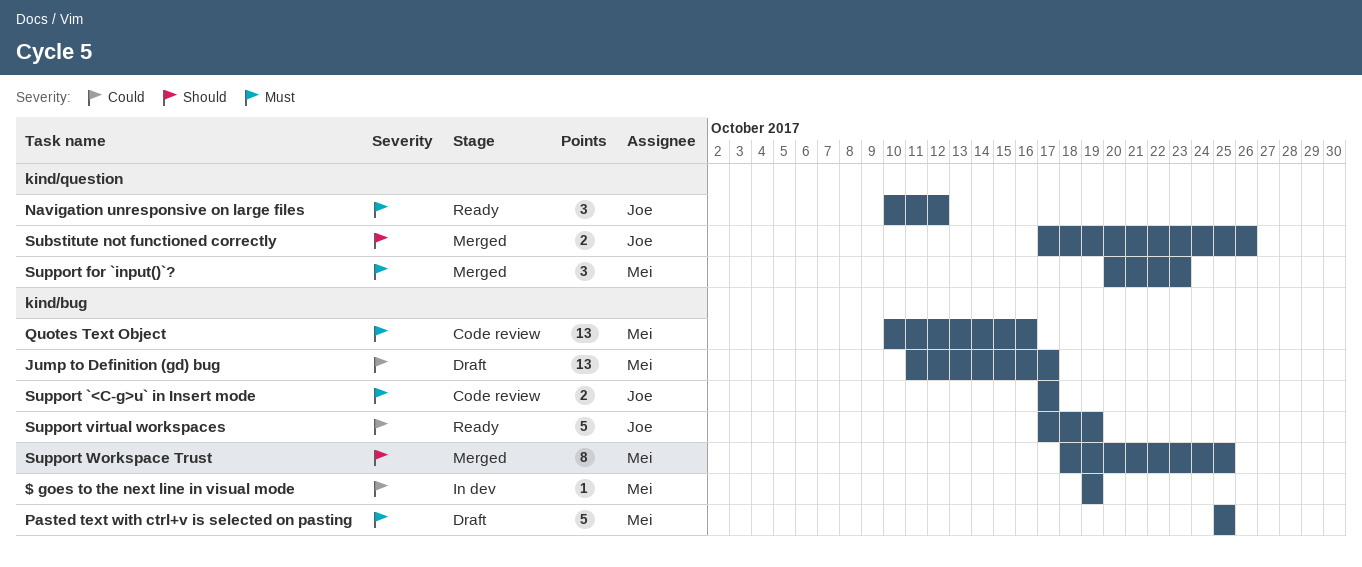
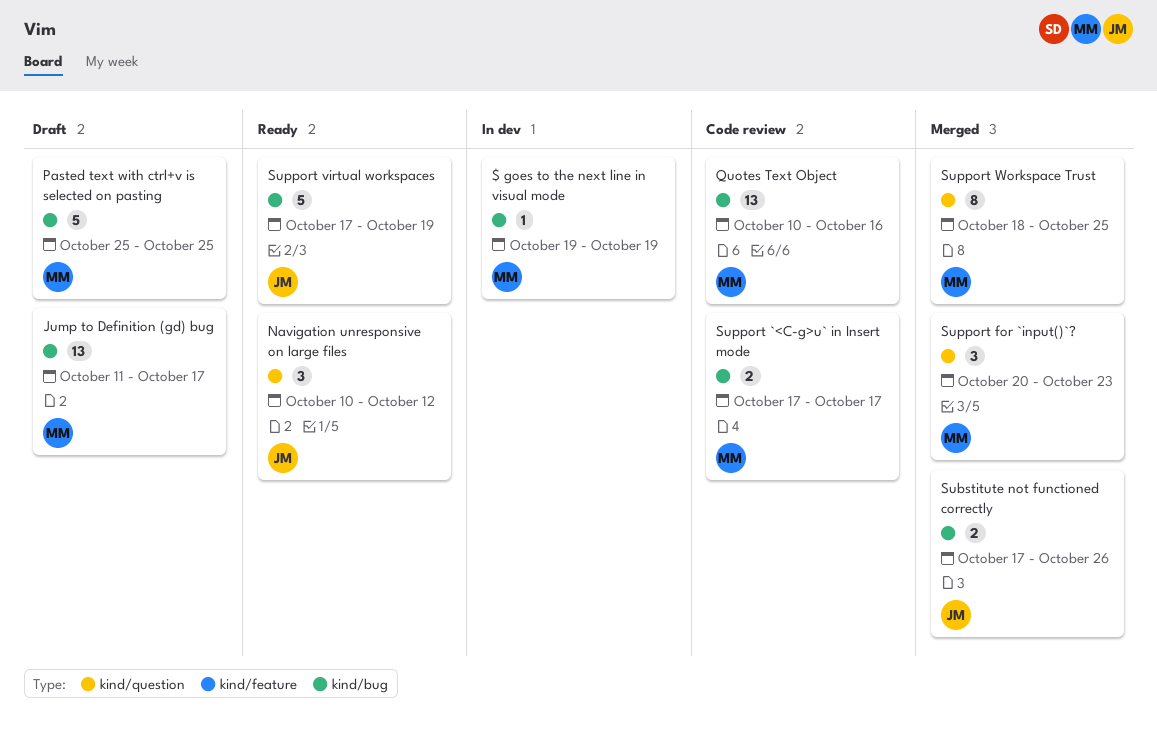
Substitute not functioned correctly, label: kind/question -> kind/bug
Support `<C-g>u` in Insert mode, owner: Joe -> Mei
Support Workspace Trust, label: kind/bug -> kind/question

